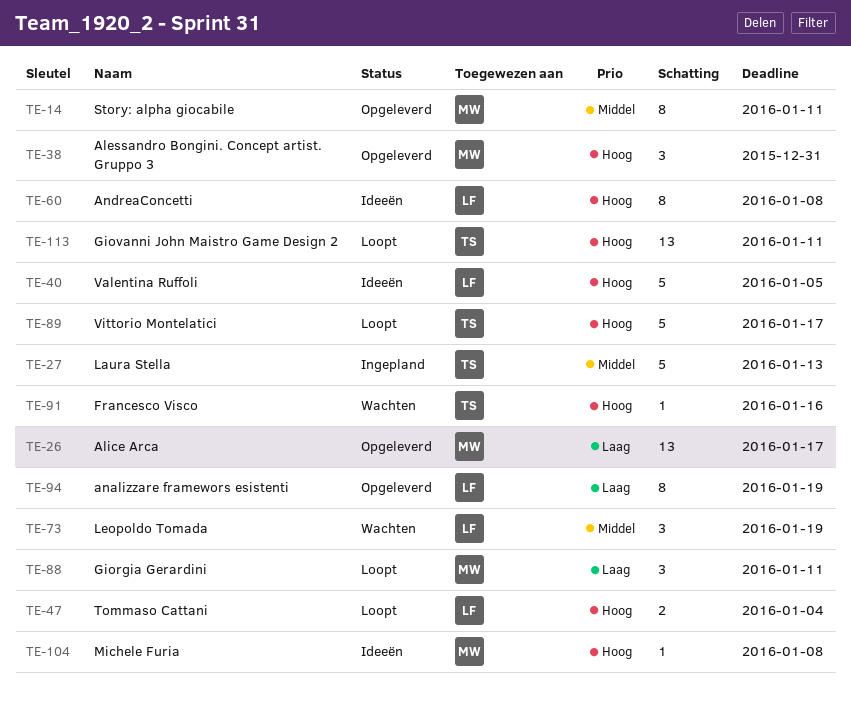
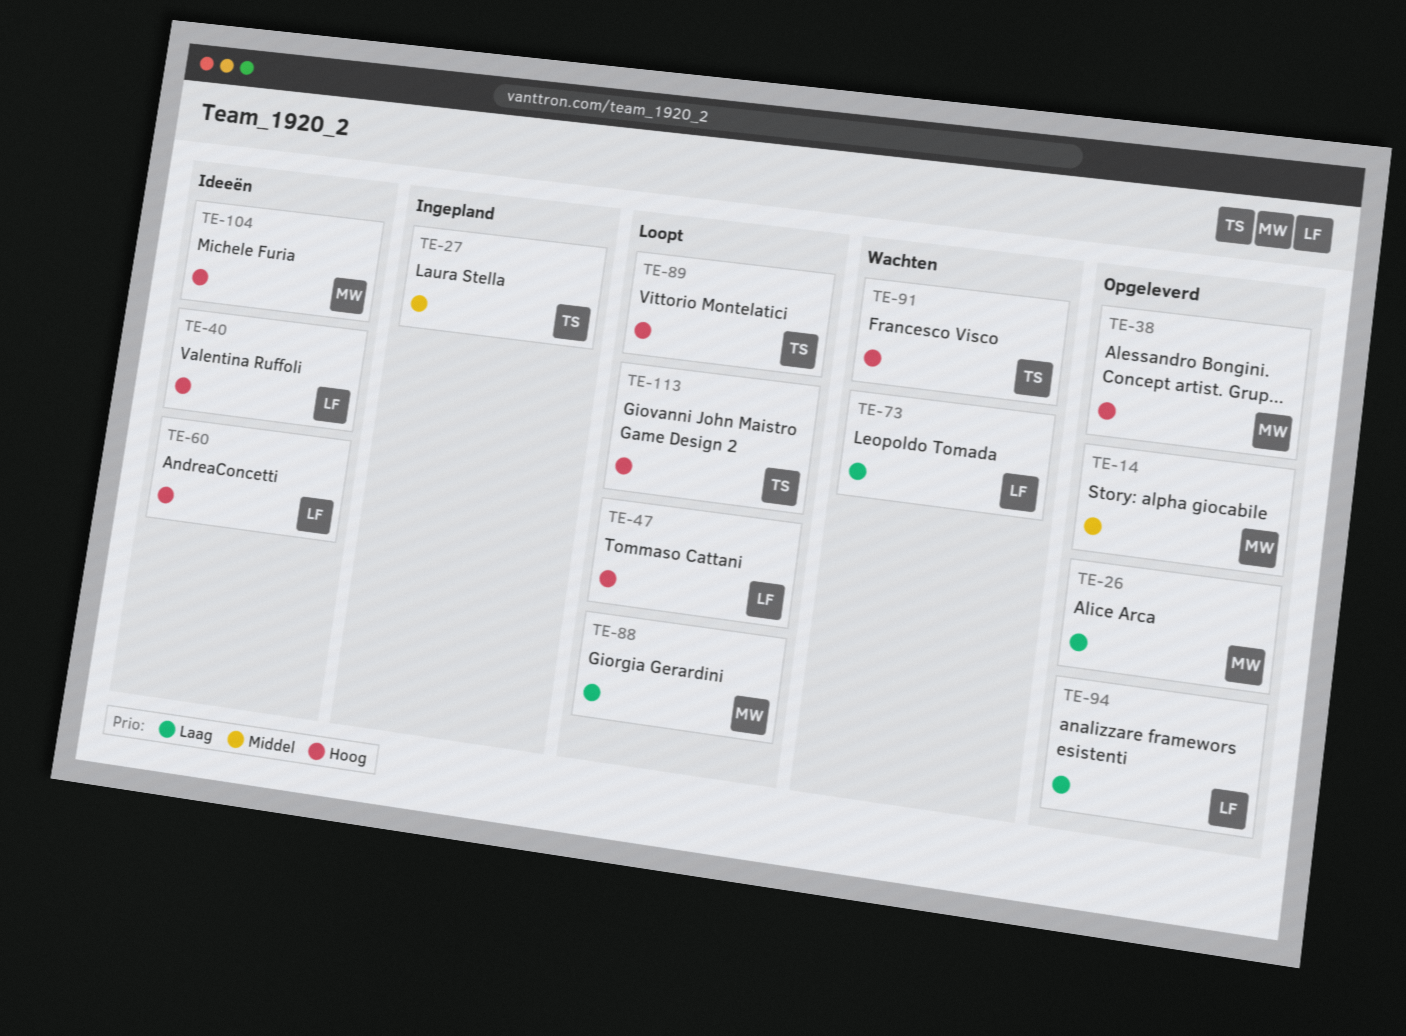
TE-73, priority: Middel -> Laag

